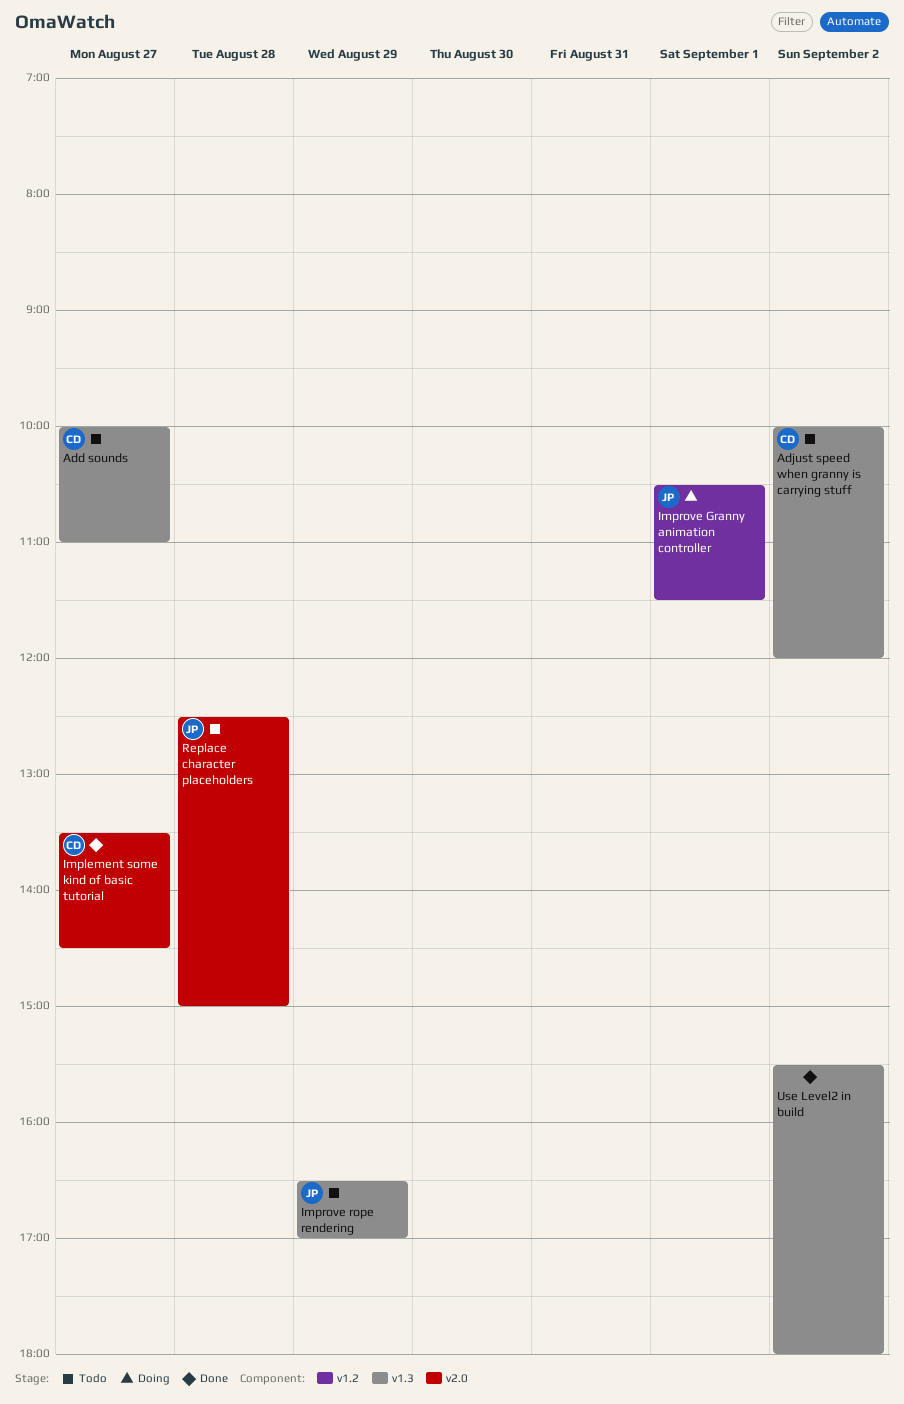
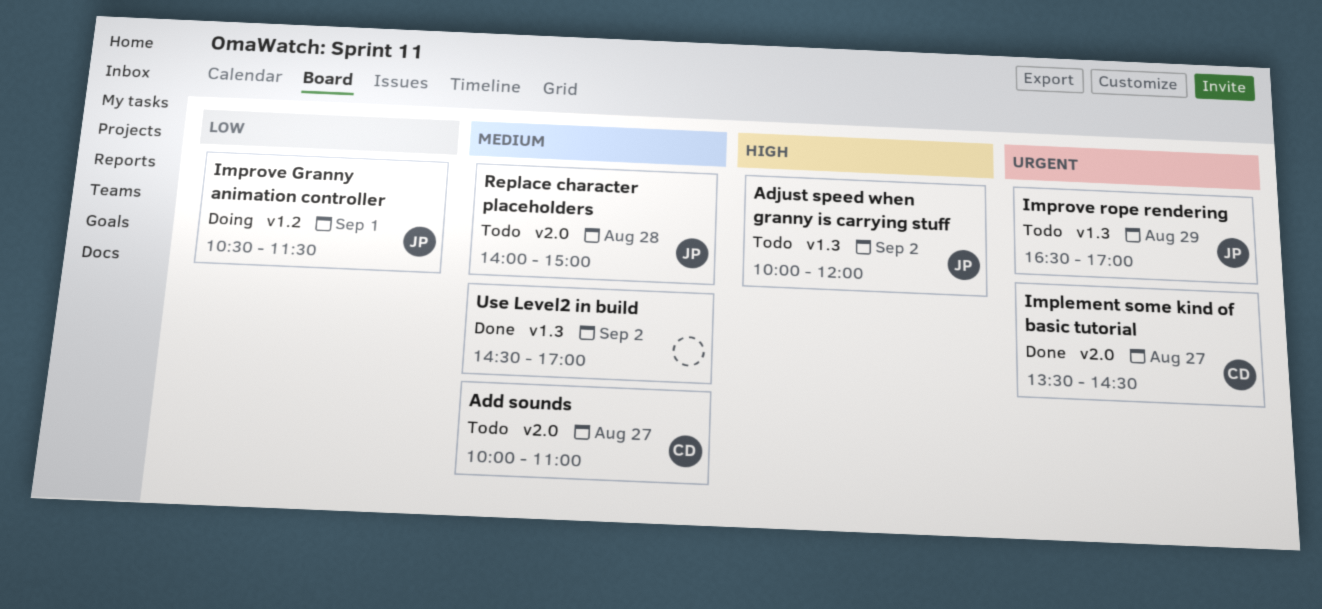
Add sounds, label: v1.3 -> v2.0
Adjust speed when granny is carrying stuff, owner: CD -> JP
Replace character placeholders, begins: 12:30 -> 14:00
Use Level2 in build, begins: 15:30 -> 14:30
Use Level2 in build, ends: 18:00 -> 17:00

